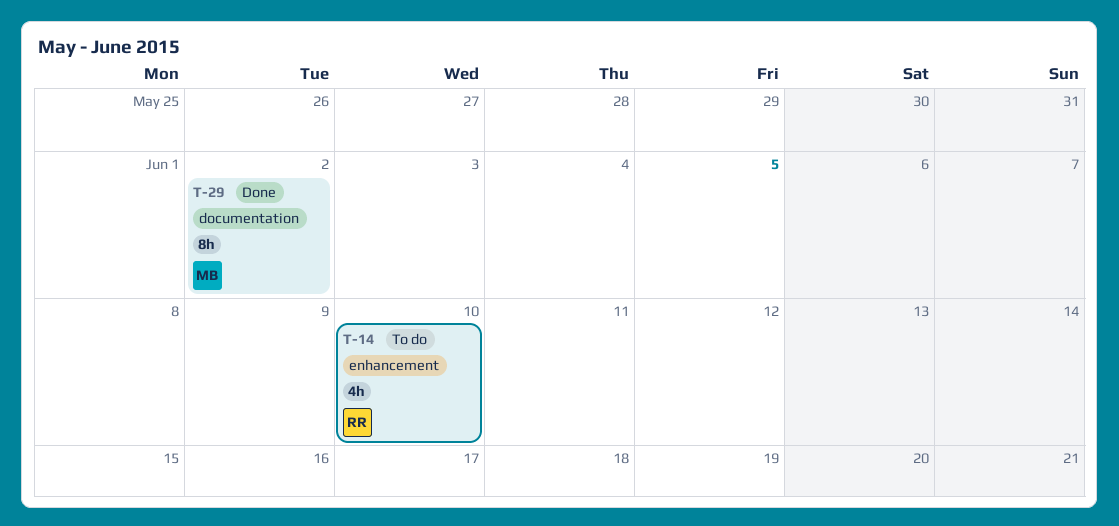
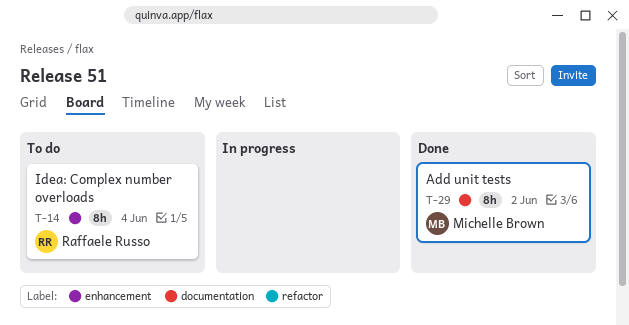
T-14, estimate: 4h -> 8h
T-14, due: Jun 10 -> Jun 4

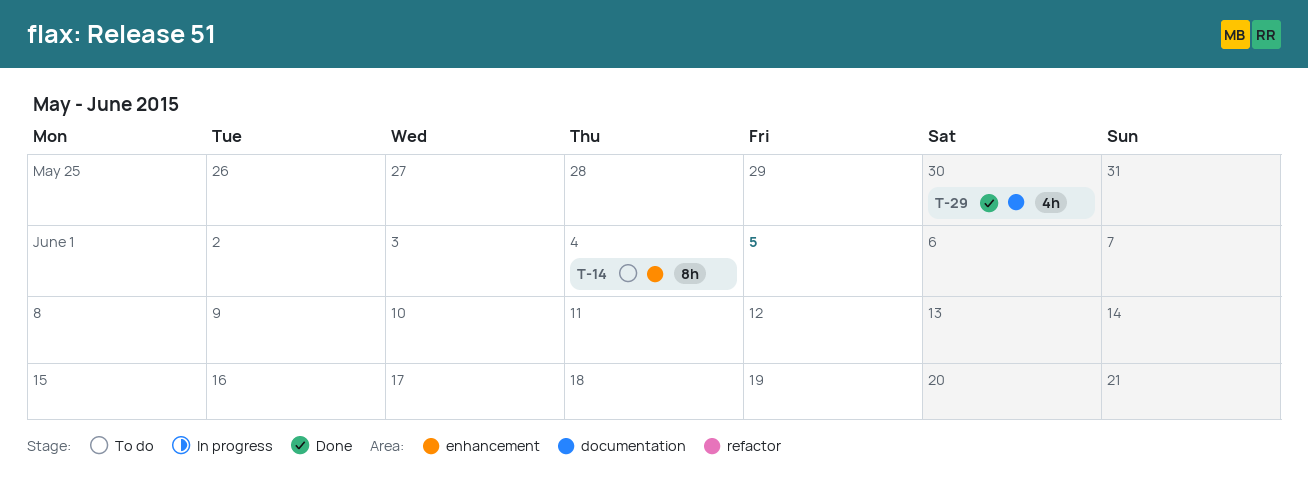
T-29, estimate: 8h -> 4h
T-29, due: Jun 2 -> May 30

